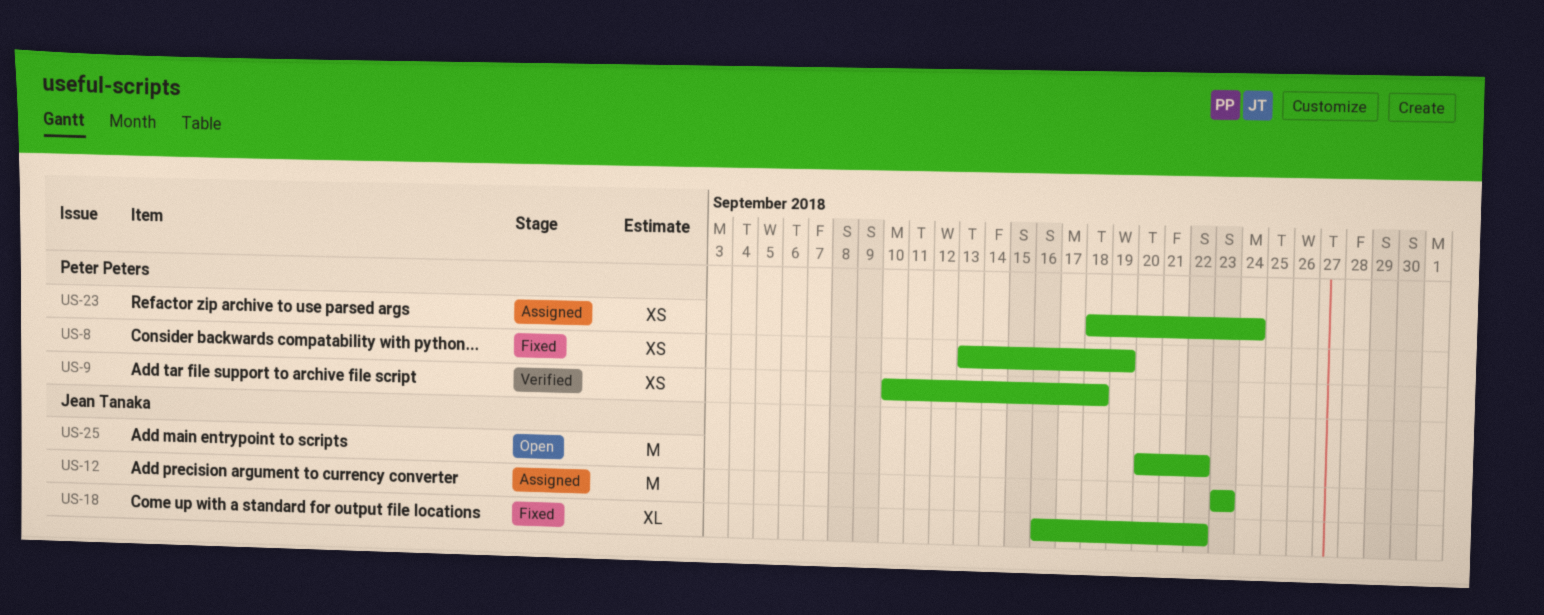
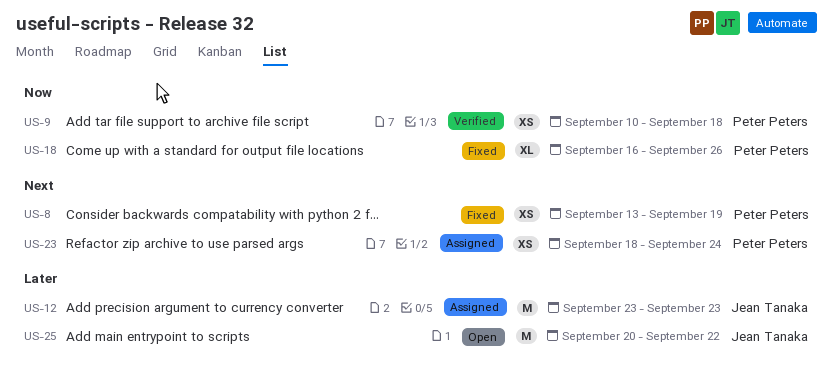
US-18, owner: Jean Tanaka -> Peter Peters
US-18, due: Sep 22 -> Sep 26

